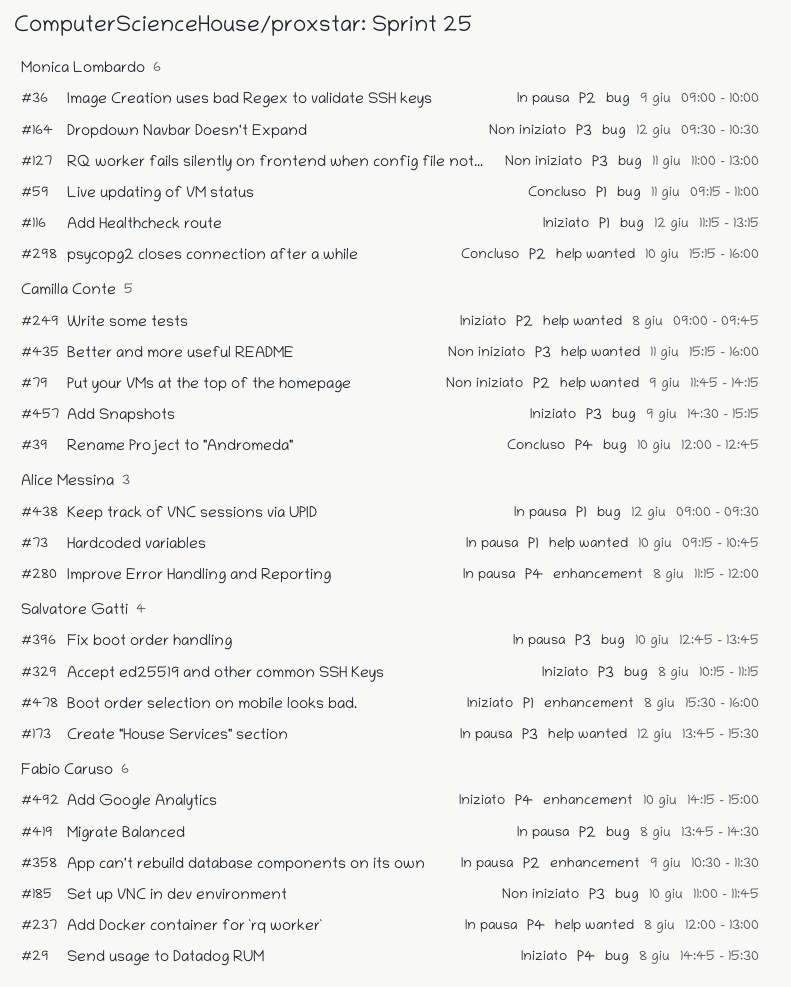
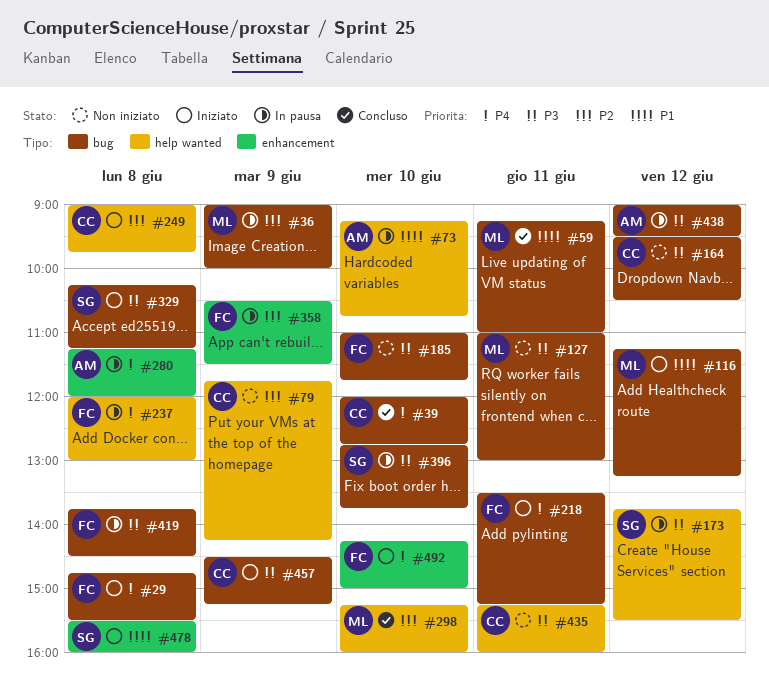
#164, owner: Monica Lombardo -> Camilla Conte
#218: none -> present
#419, priority: P2 -> P3
#438, priority: P1 -> P3

